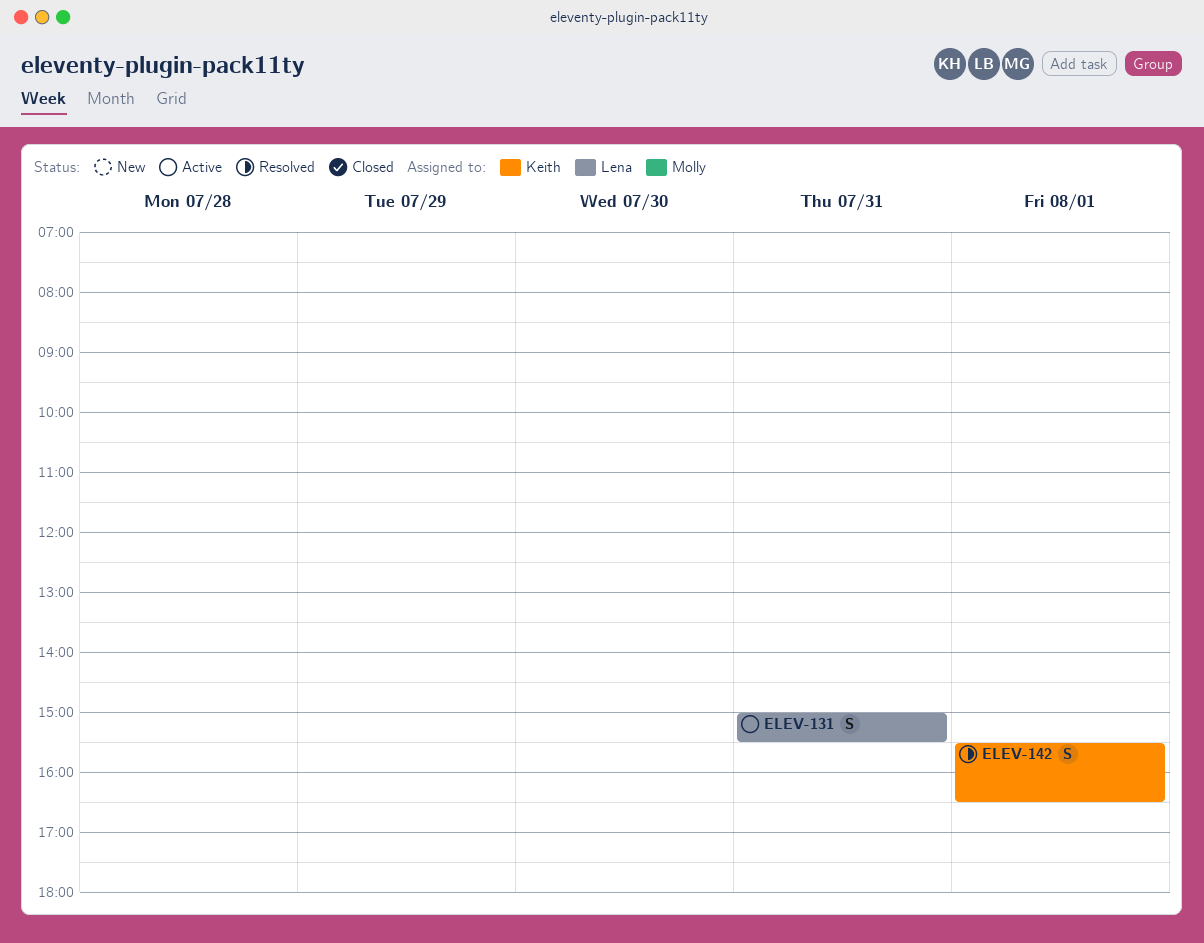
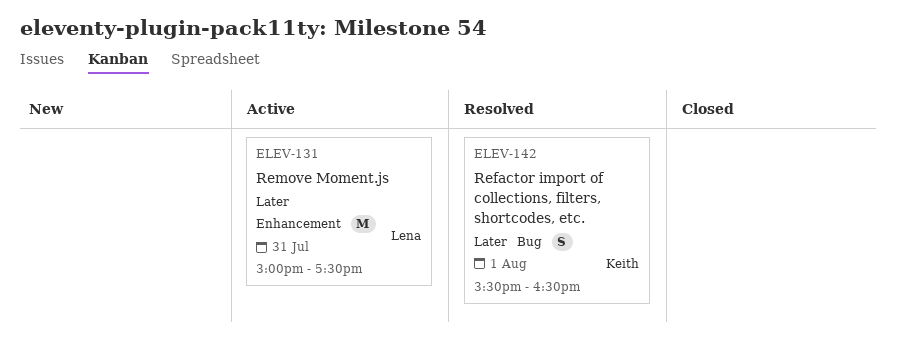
ELEV-131, estimate: S -> M
ELEV-131, ends: 15:30 -> 17:30

